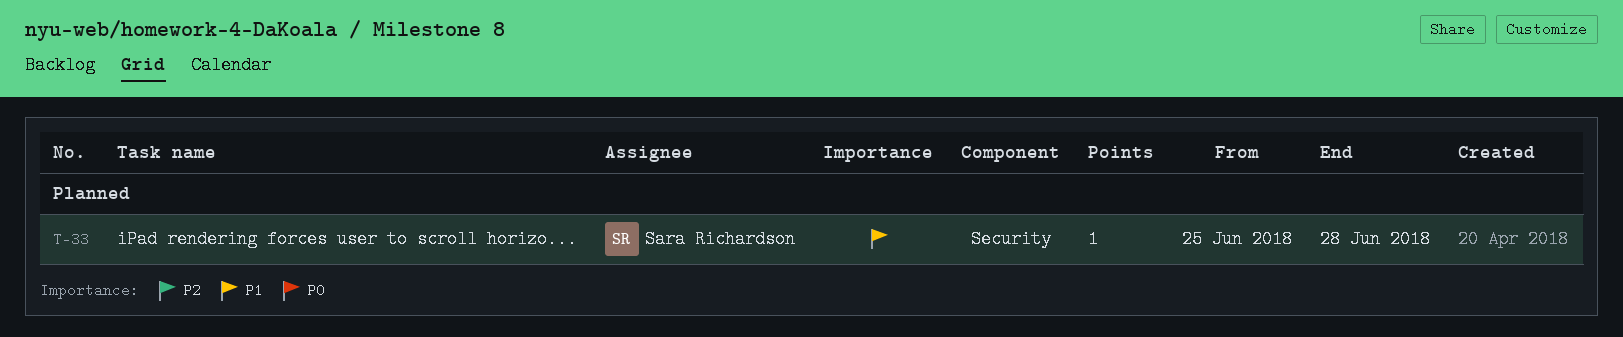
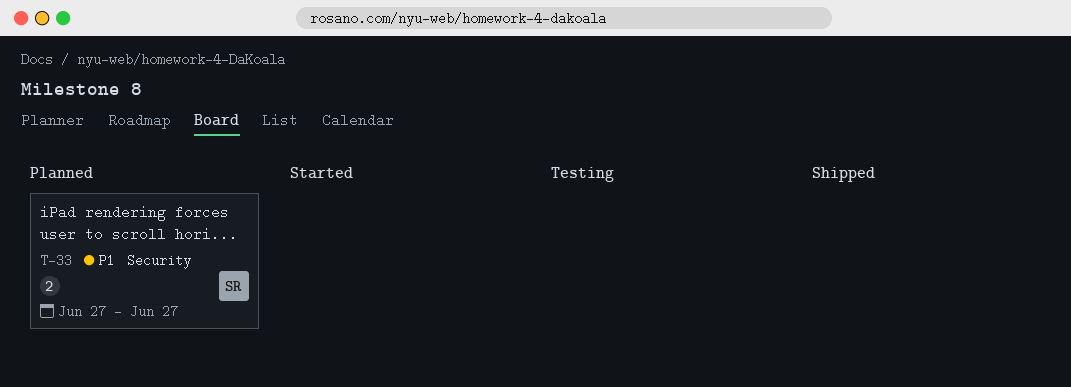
T-33, estimate: 1 -> 2
T-33, start: Jun 25 -> Jun 27
T-33, due: Jun 28 -> Jun 27

